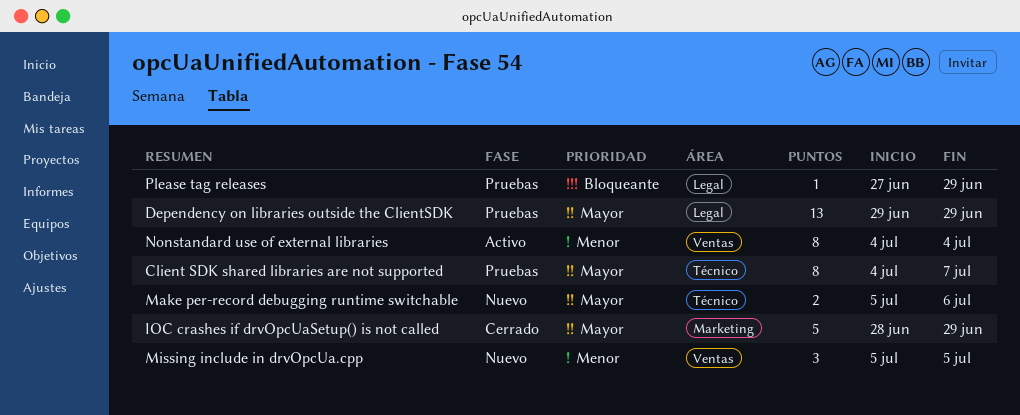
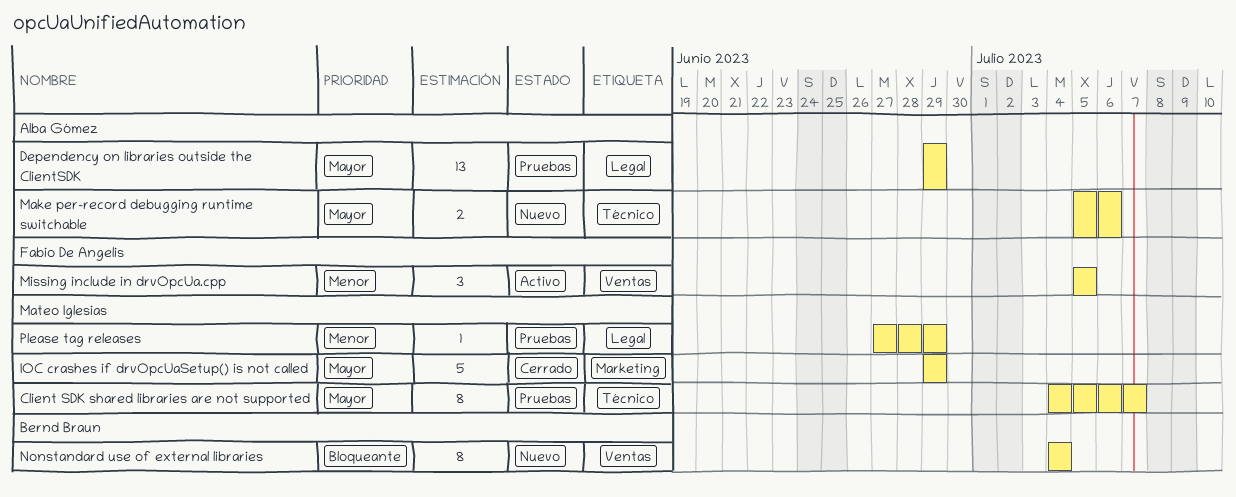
IOC crashes if drvOpcUaSetup() is not called, start: Jun 28 -> Jun 29
Missing include in drvOpcUa.cpp, status: Nuevo -> Activo
Nonstandard use of external libraries, status: Activo -> Nuevo
Nonstandard use of external libraries, priority: Menor -> Bloqueante
Please tag releases, priority: Bloqueante -> Menor

